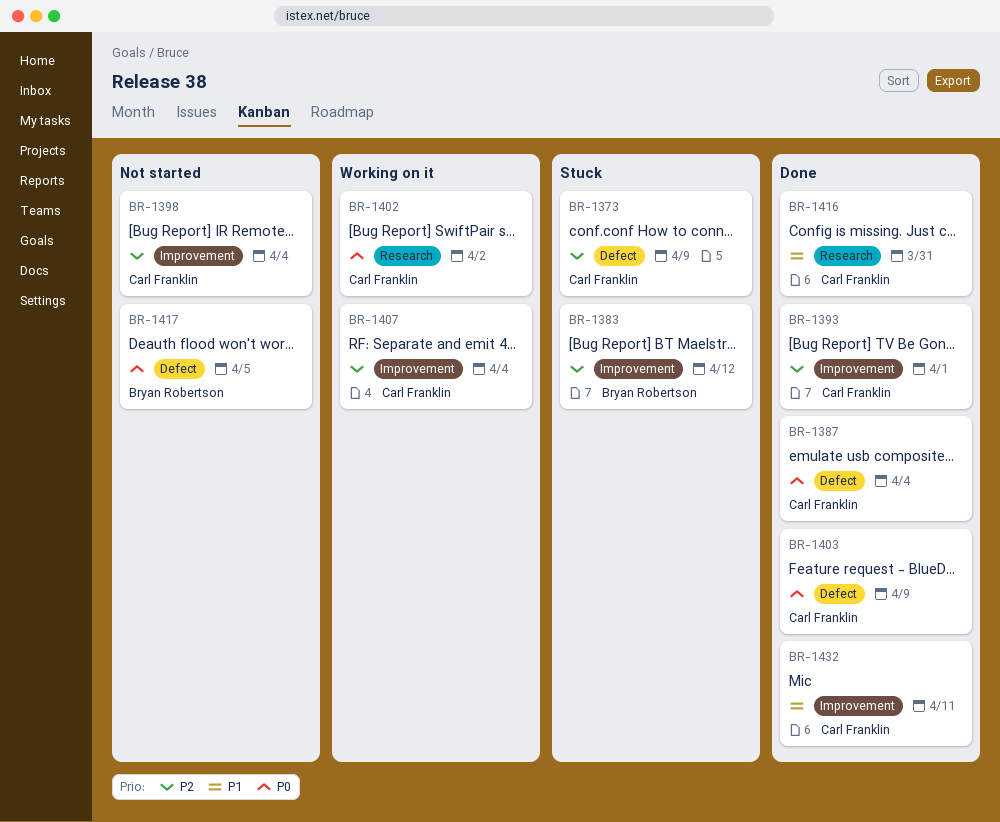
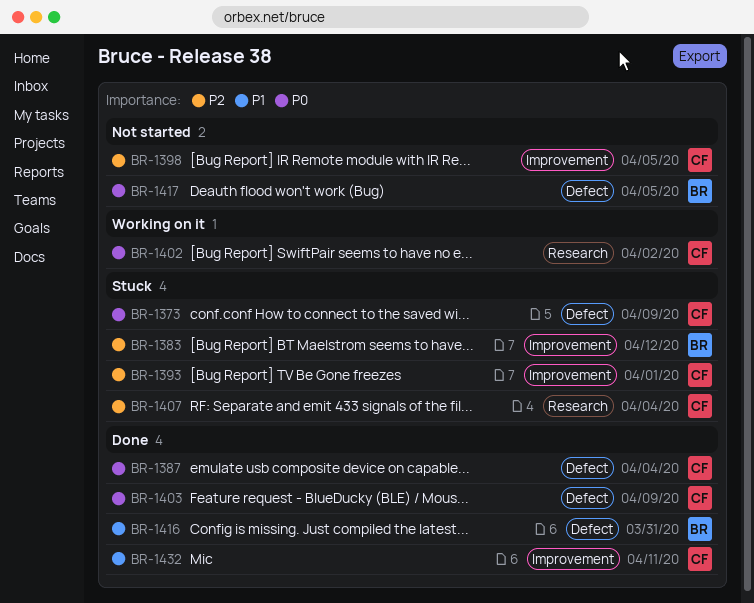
BR-1373, priority: P2 -> P0
BR-1393, status: Done -> Stuck
BR-1398, due: Apr 4 -> Apr 5
BR-1407, status: Working on it -> Stuck
BR-1407, label: Improvement -> Research
BR-1416, owner: Carl Franklin -> Bryan Robertson
BR-1416, label: Research -> Defect

